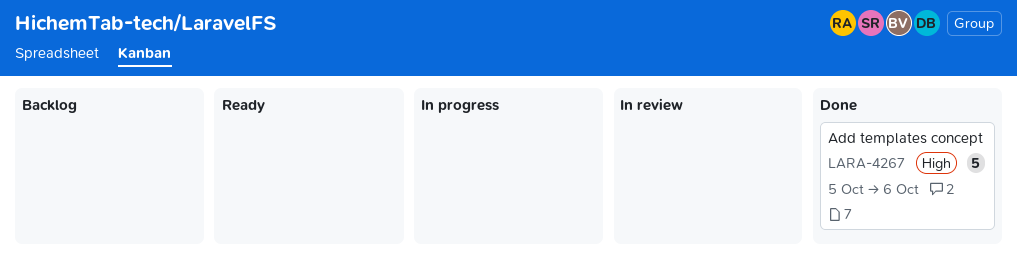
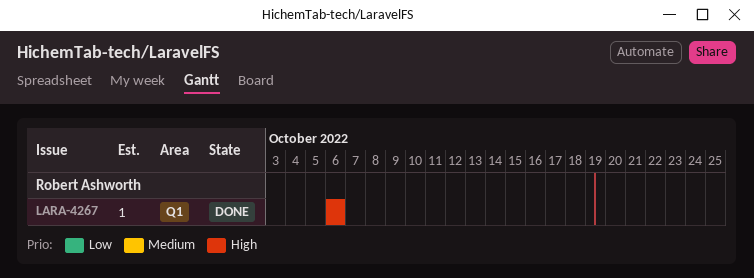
LARA-4267, estimate: 5 -> 1
LARA-4267, start: Oct 5 -> Oct 6

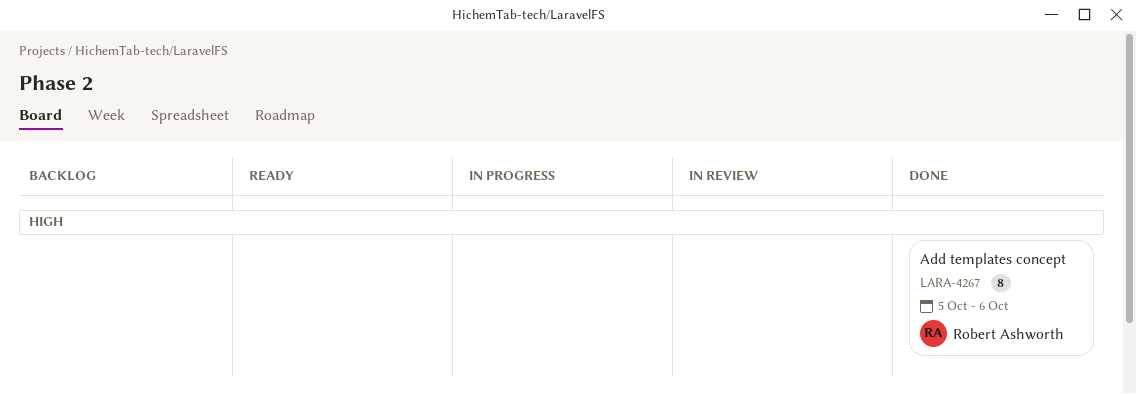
LARA-4267, estimate: 1 -> 8
LARA-4267, start: Oct 6 -> Oct 5

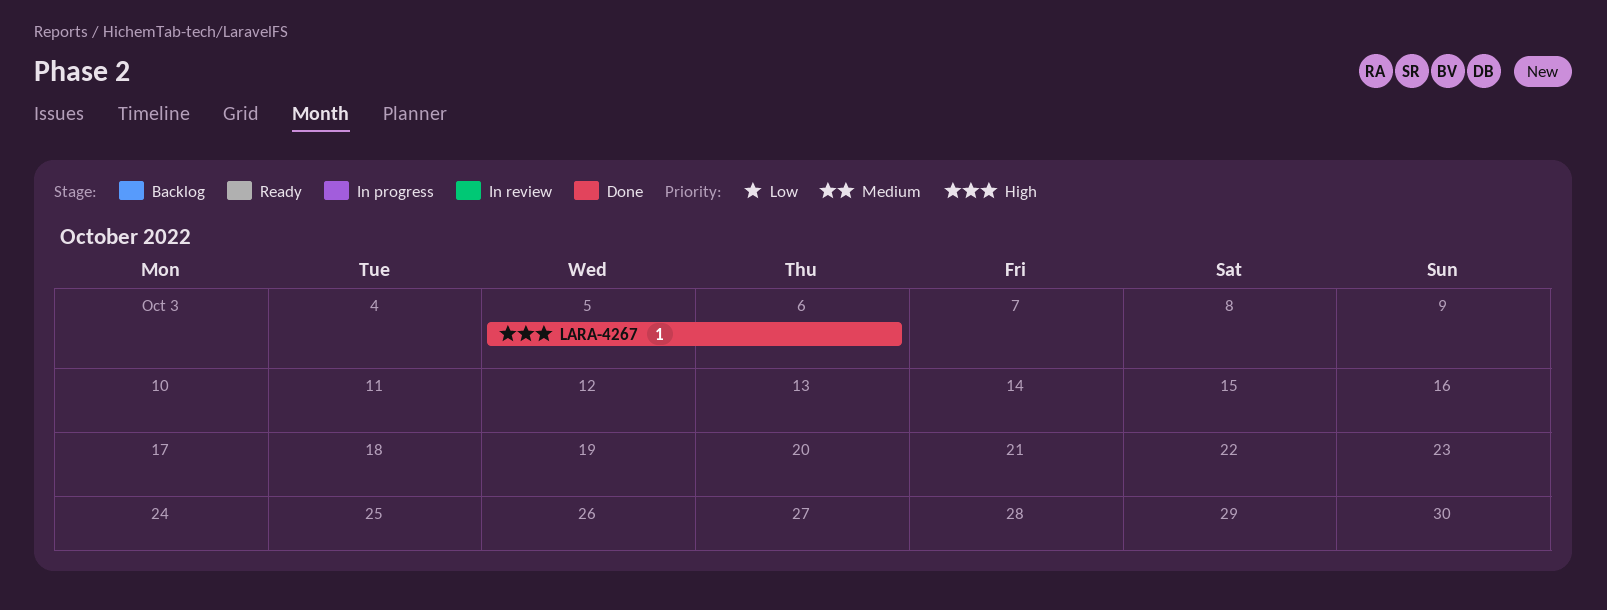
LARA-4267, estimate: 8 -> 1

